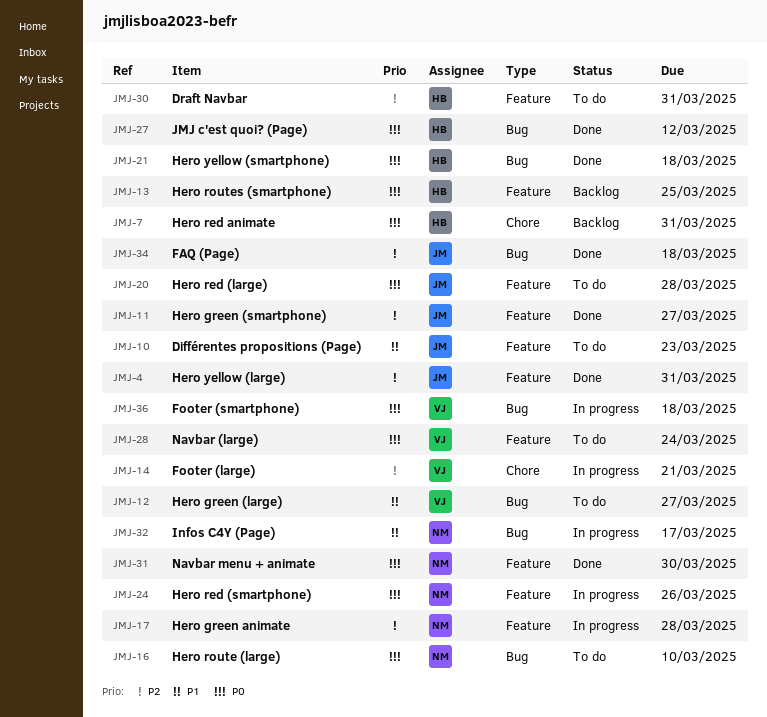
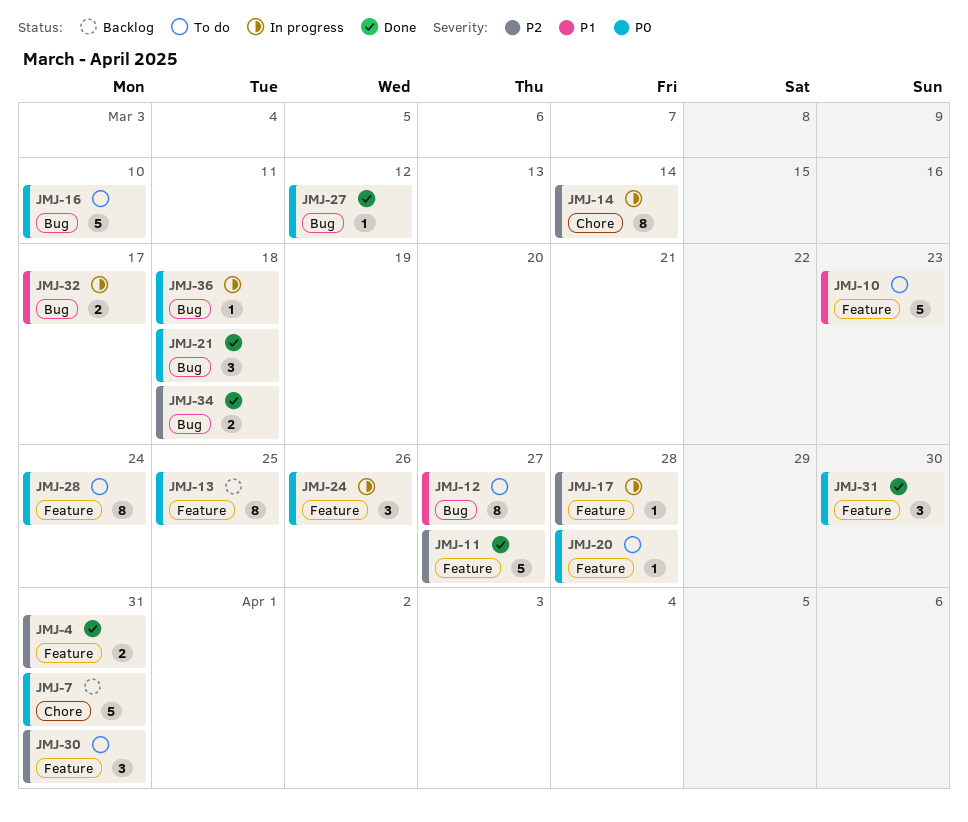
JMJ-14, due: Mar 21 -> Mar 14

